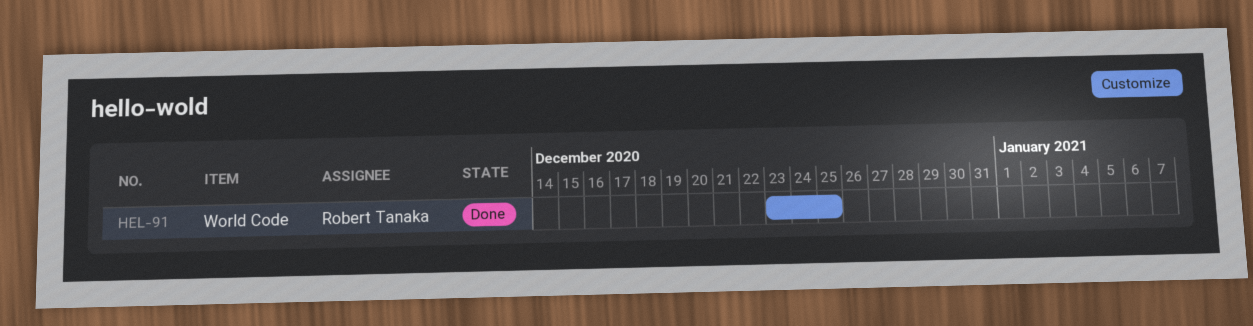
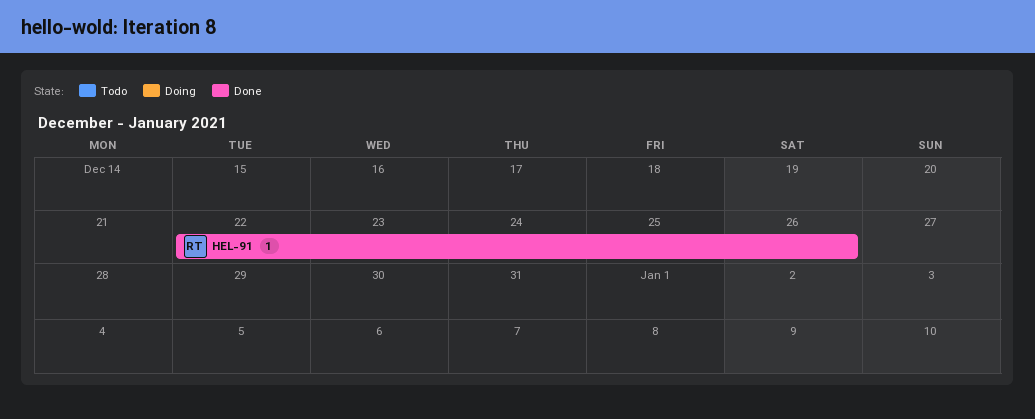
HEL-91, start: Dec 23 -> Dec 22
HEL-91, due: Dec 25 -> Dec 26

